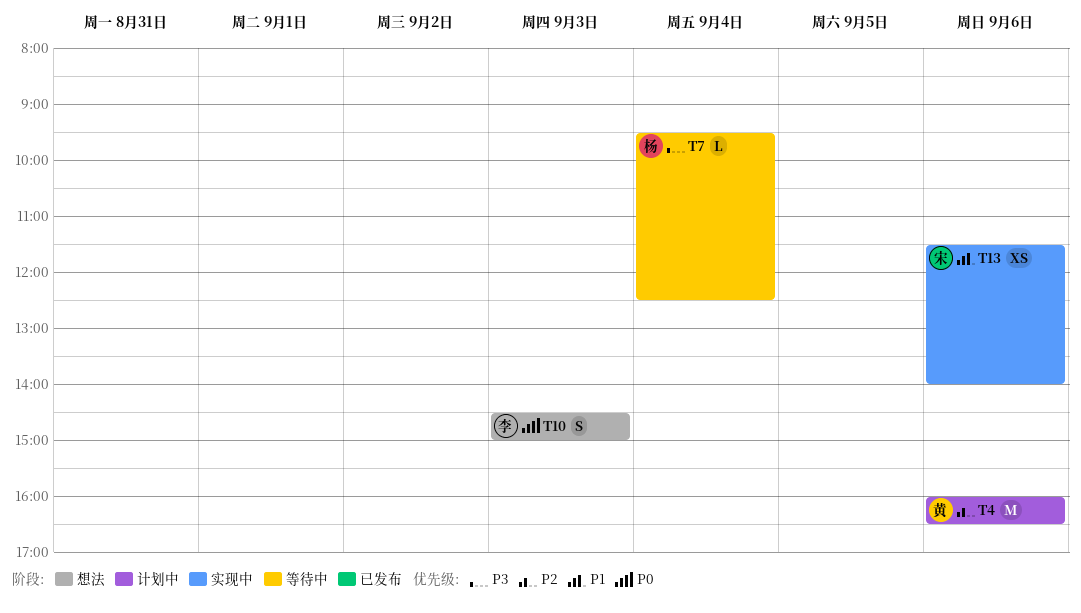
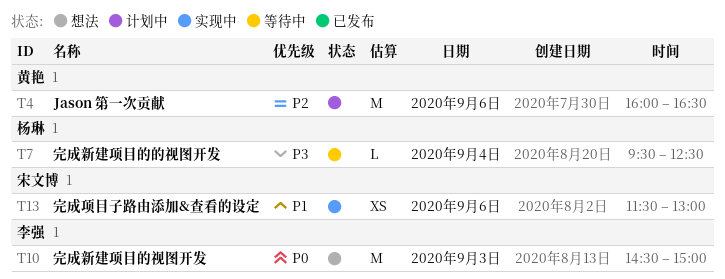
T10, estimate: S -> M
T13, ends: 14:00 -> 13:00

